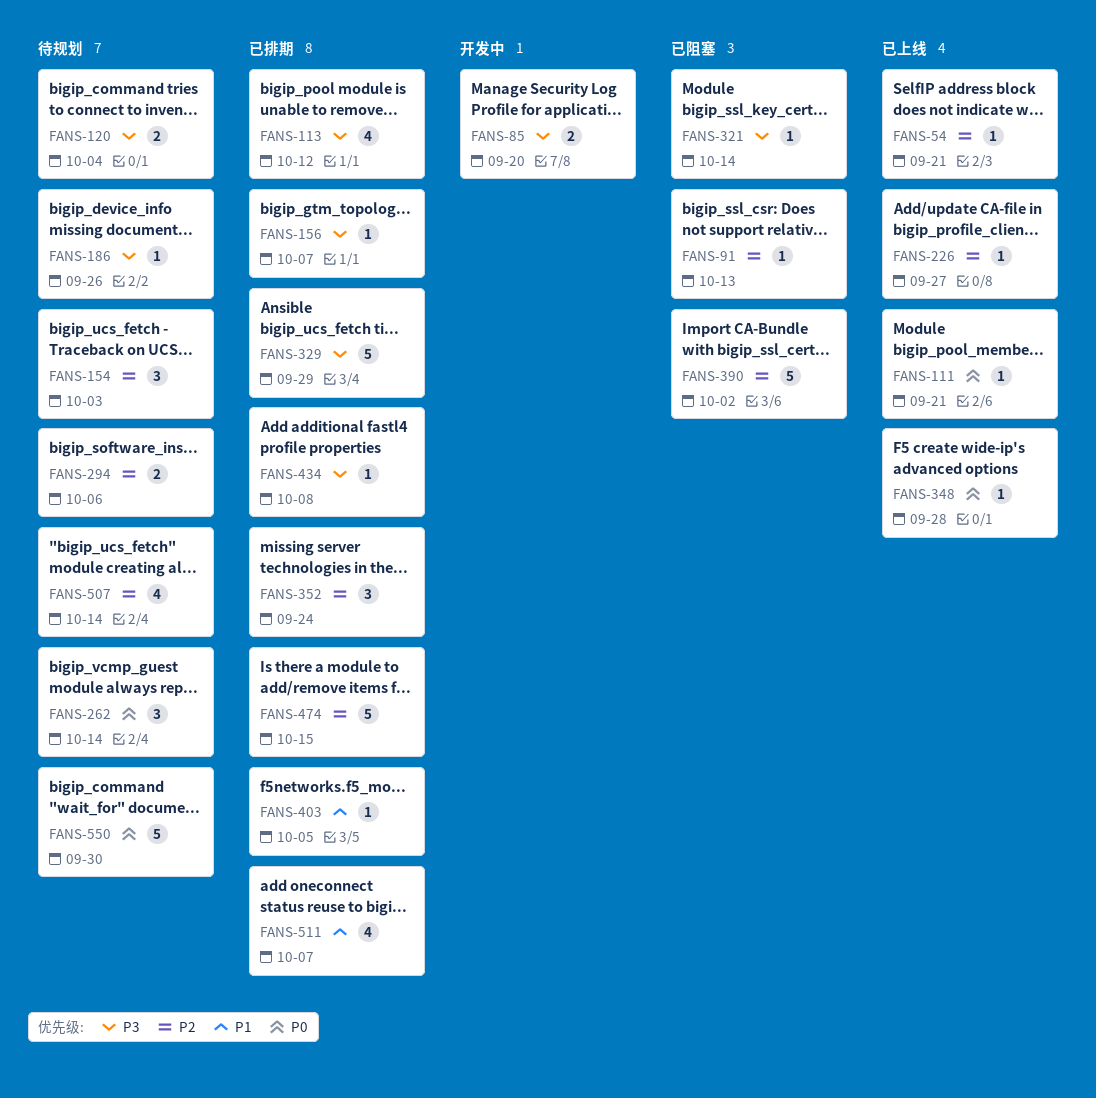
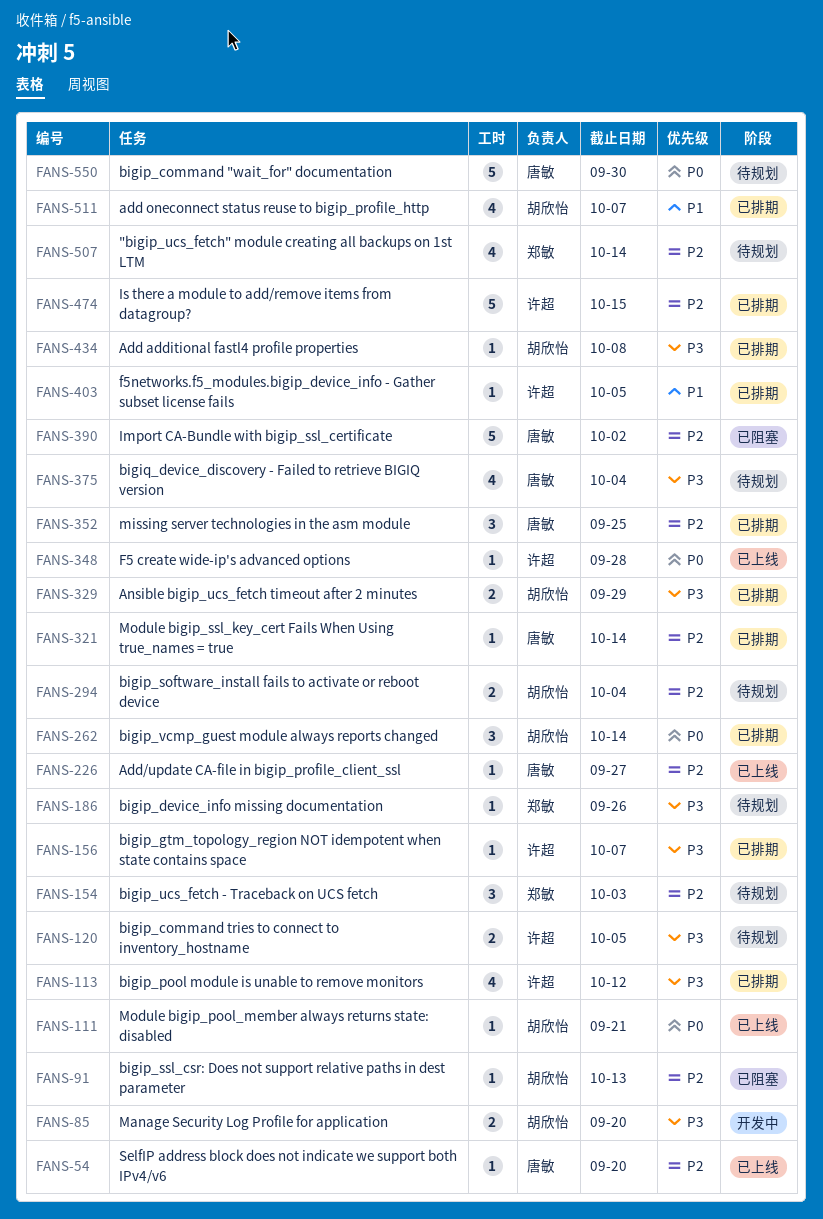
FANS-54, due: Sep 21 -> Sep 20
FANS-120, due: Oct 4 -> Oct 5
FANS-262, status: 待规划 -> 已排期
FANS-294, due: Oct 6 -> Oct 4
FANS-321, status: 已阻塞 -> 已排期
FANS-321, priority: P3 -> P2
FANS-329, estimate: 5 -> 2
FANS-352, due: Sep 24 -> Sep 25
FANS-375: none -> present

